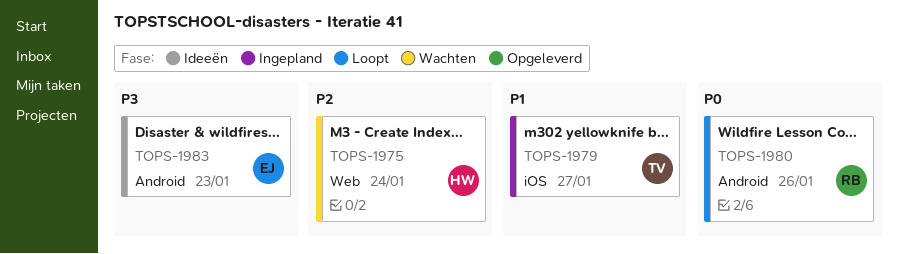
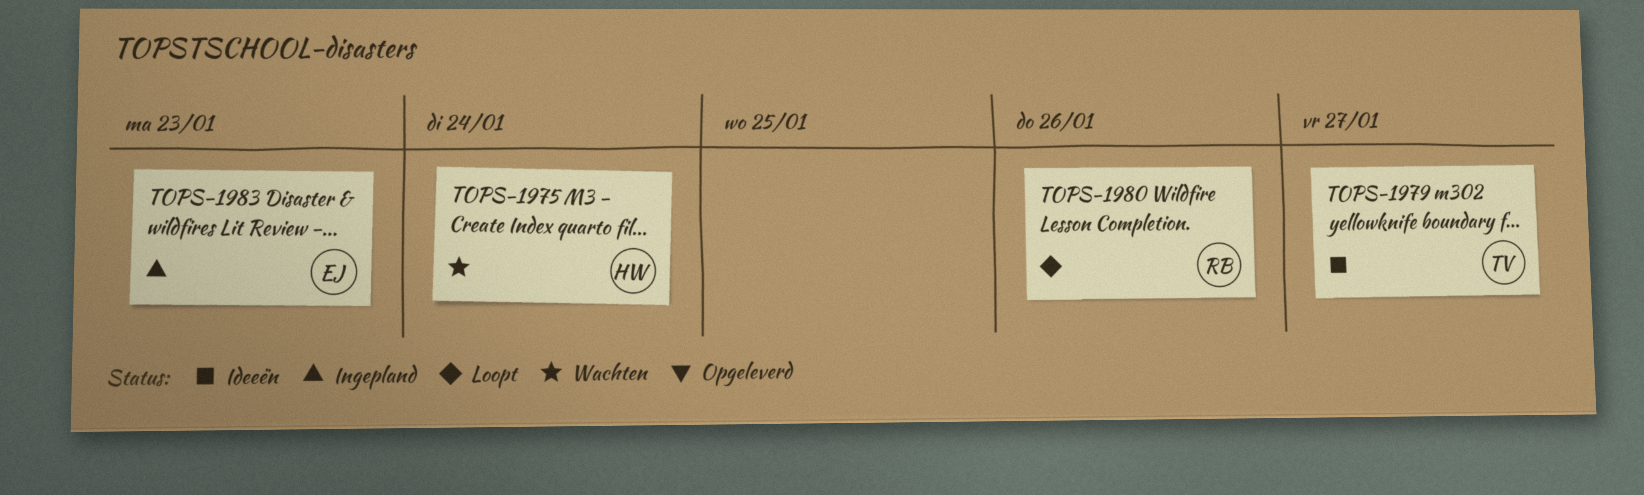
TOPS-1979, status: Ingepland -> Ideeën
TOPS-1983, status: Ideeën -> Ingepland

